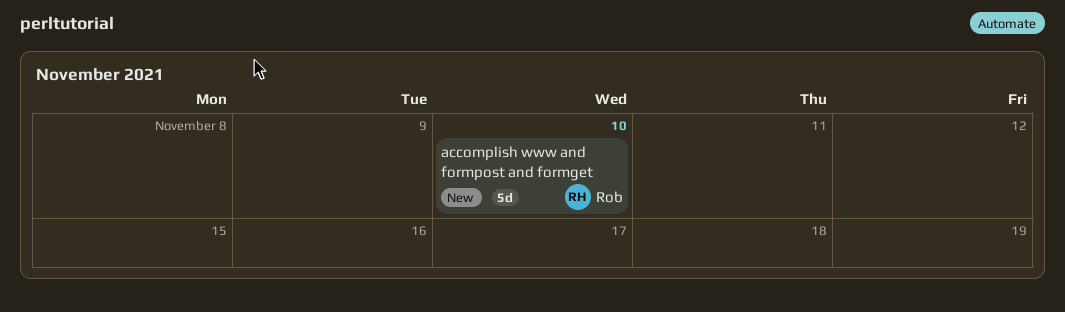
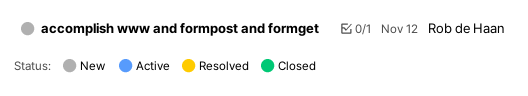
accomplish www and formpost and formget, due: Nov 10 -> Nov 12

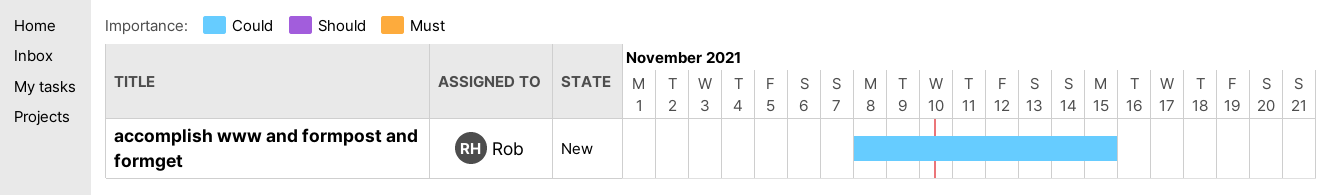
accomplish www and formpost and formget, due: Nov 12 -> Nov 15

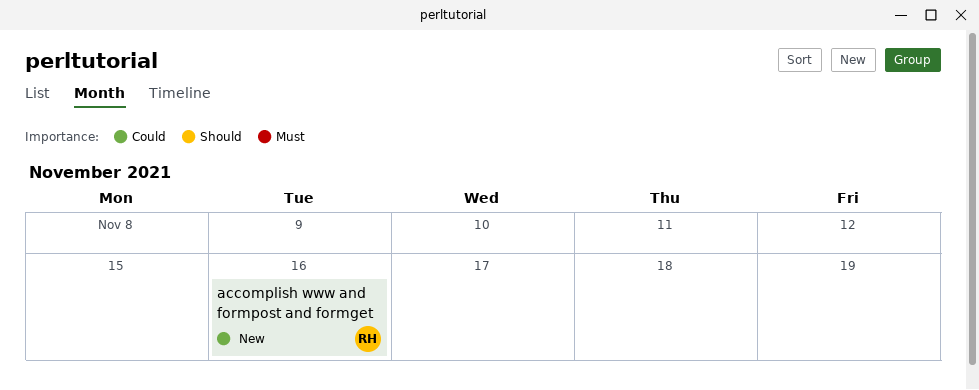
accomplish www and formpost and formget, due: Nov 15 -> Nov 16

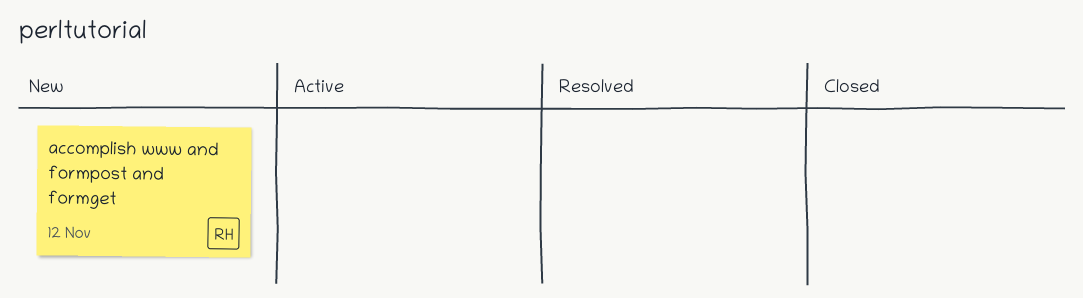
accomplish www and formpost and formget, due: Nov 16 -> Nov 12

